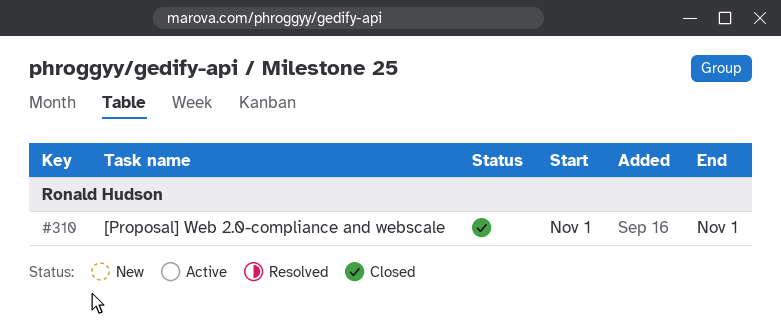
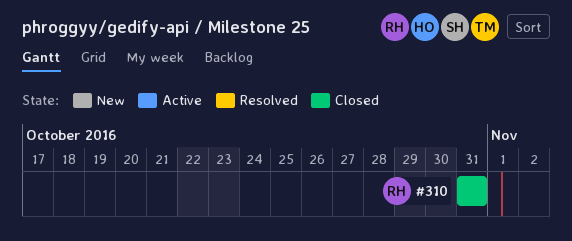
#310, start: Nov 1 -> Oct 31
#310, due: Nov 1 -> Oct 31

